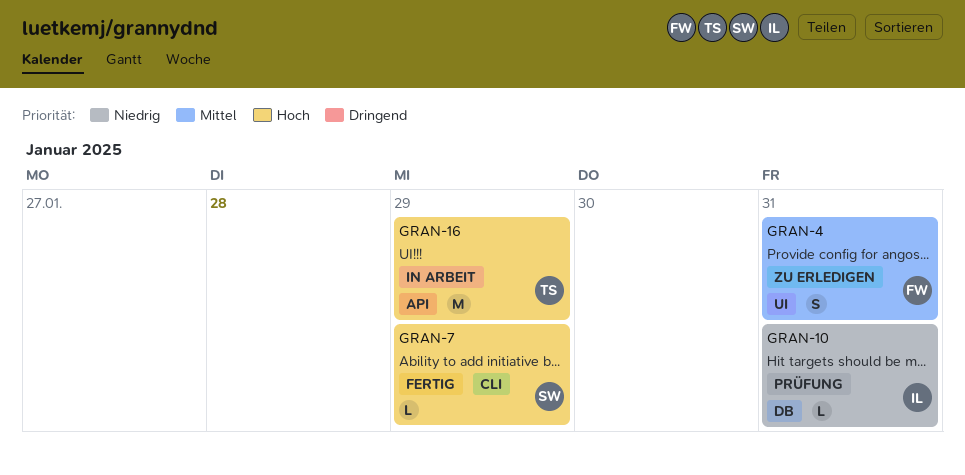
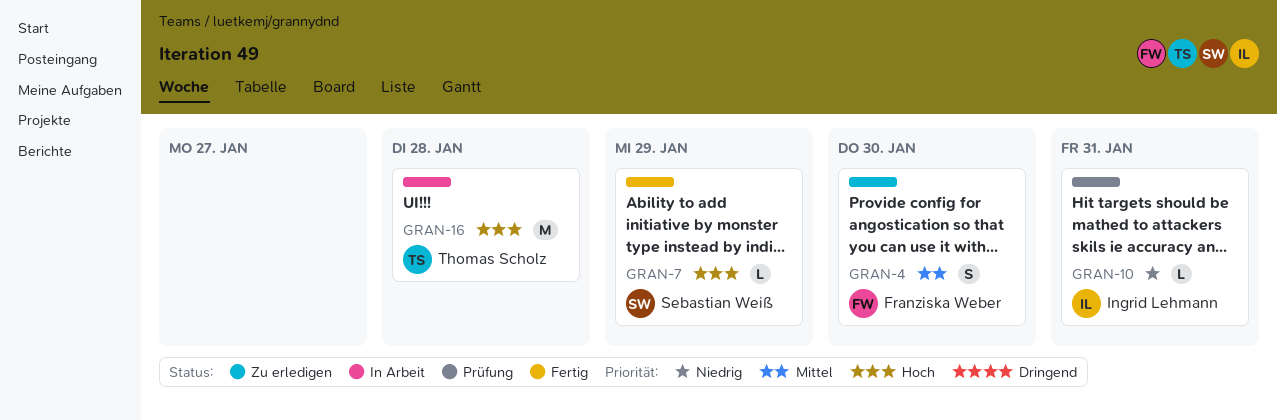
GRAN-4, due: Jan 31 -> Jan 30
GRAN-16, due: Jan 29 -> Jan 28

